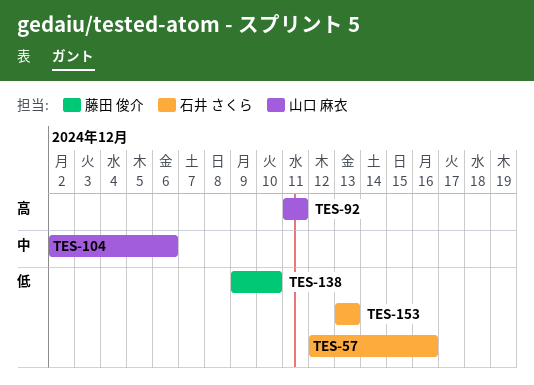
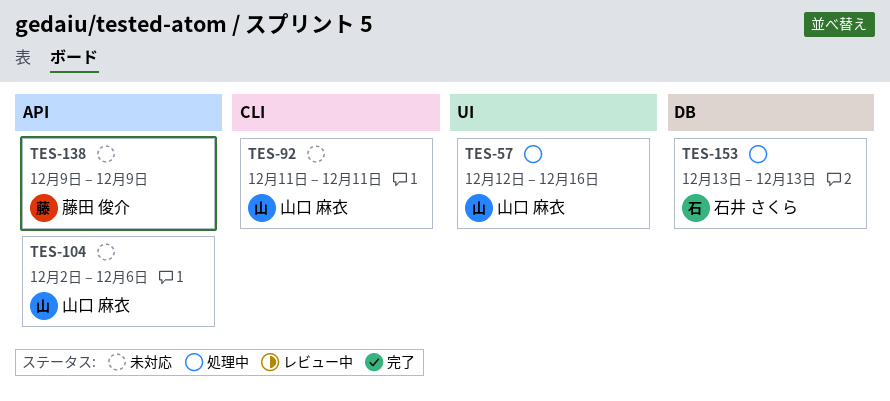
TES-57, owner: 石井 さくら -> 山口 麻衣
TES-138, due: Dec 10 -> Dec 9

